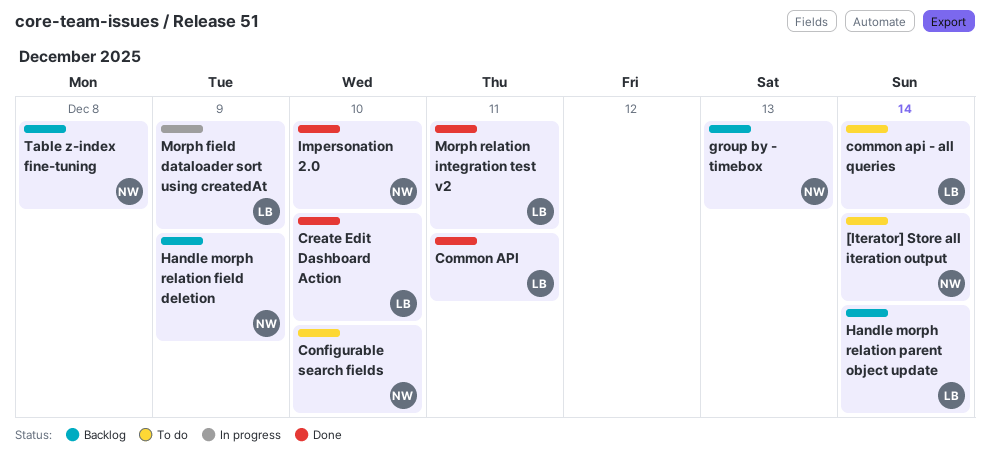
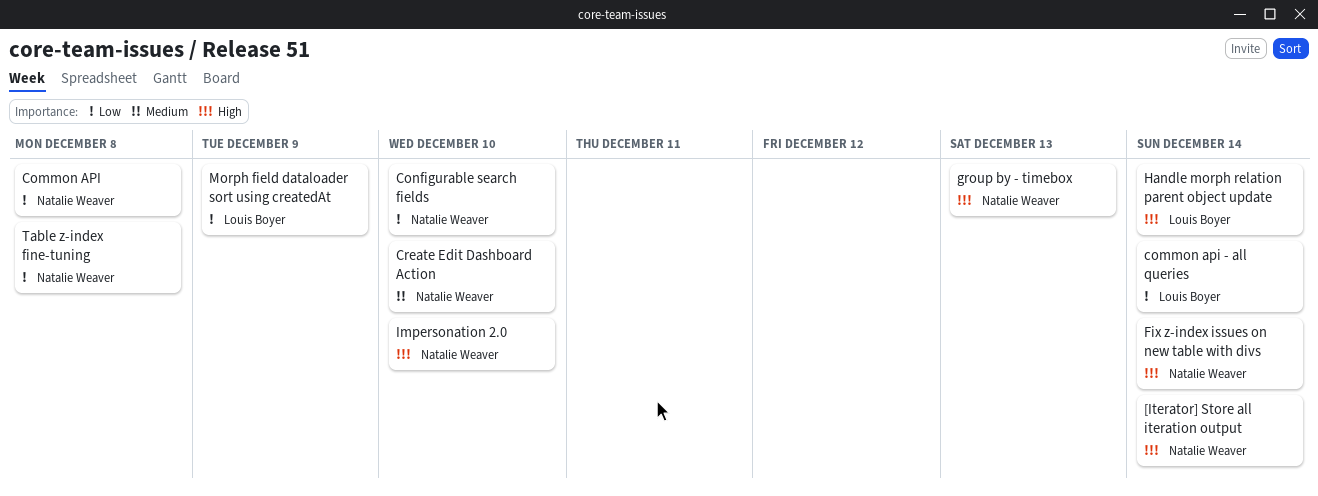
Common API, owner: Louis Boyer -> Natalie Weaver
Common API, due: Dec 11 -> Dec 8
Create Edit Dashboard Action, owner: Louis Boyer -> Natalie Weaver
Fix z-index issues on new table with divs: none -> present
Handle morph relation field deletion: present -> none
Morph relation integration test v2: present -> none

